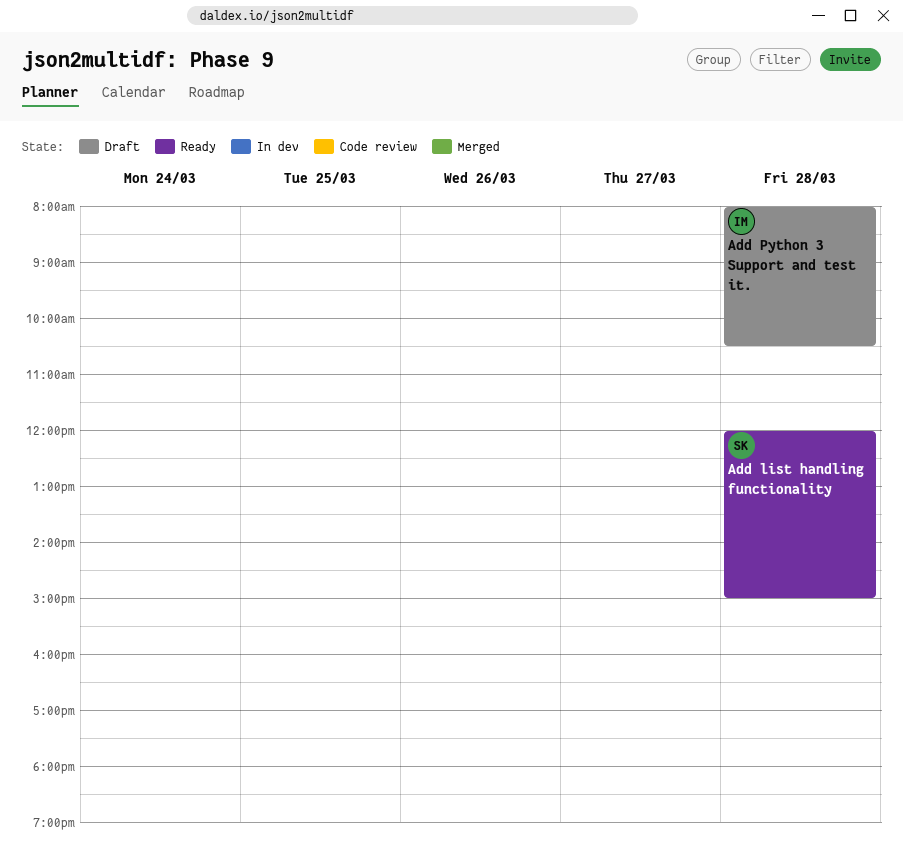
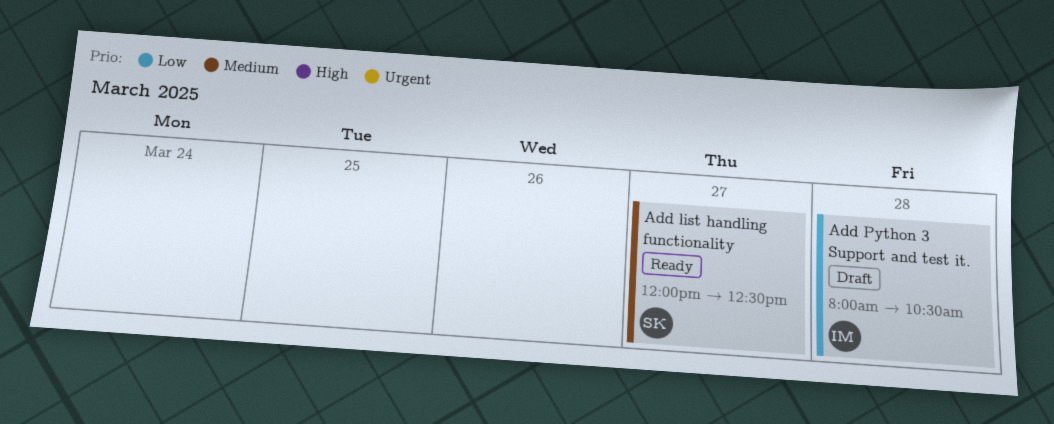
Add list handling functionality, day: Mar 28 -> Mar 27
Add list handling functionality, ends: 15:00 -> 12:30

